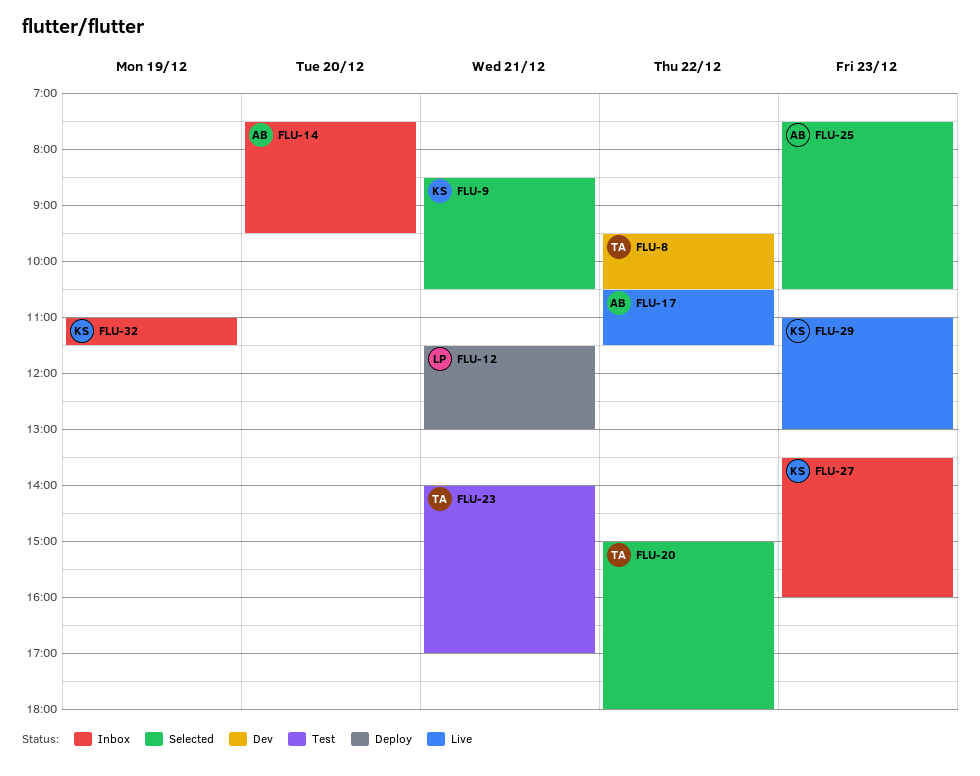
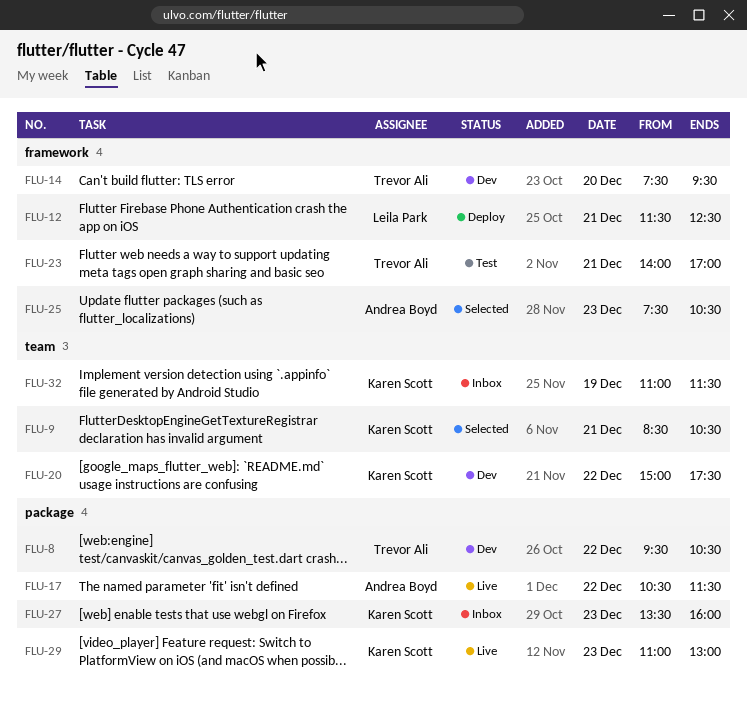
FLU-12, ends: 13:00 -> 12:30
FLU-14, status: Inbox -> Dev
FLU-14, owner: Andrea Boyd -> Trevor Ali
FLU-20, status: Selected -> Dev
FLU-20, owner: Trevor Ali -> Karen Scott
FLU-20, ends: 18:00 -> 17:30

